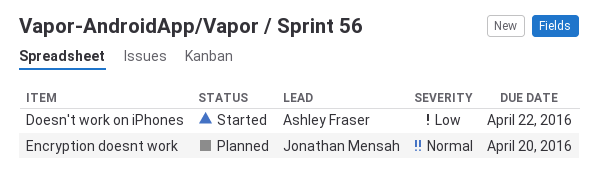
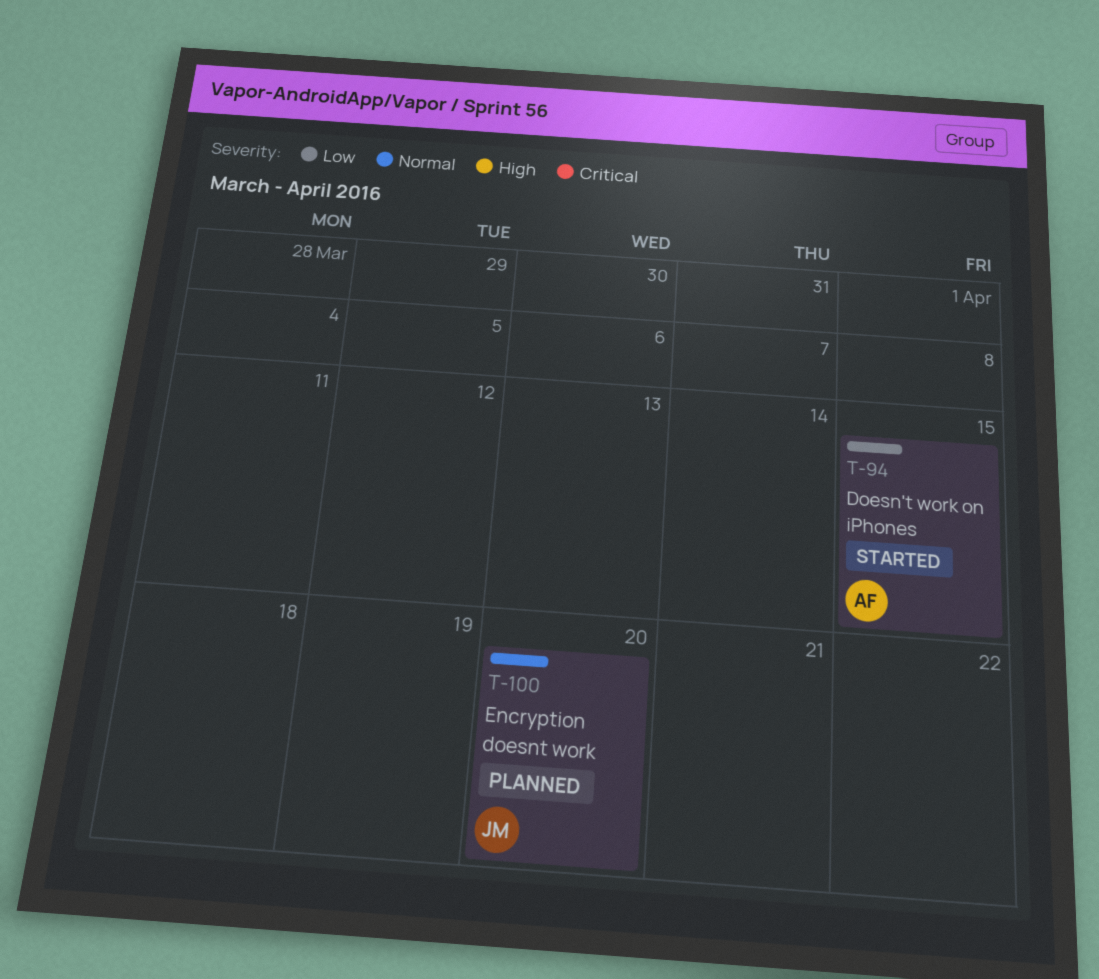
Doesn't work on iPhones, due: Apr 22 -> Apr 15

